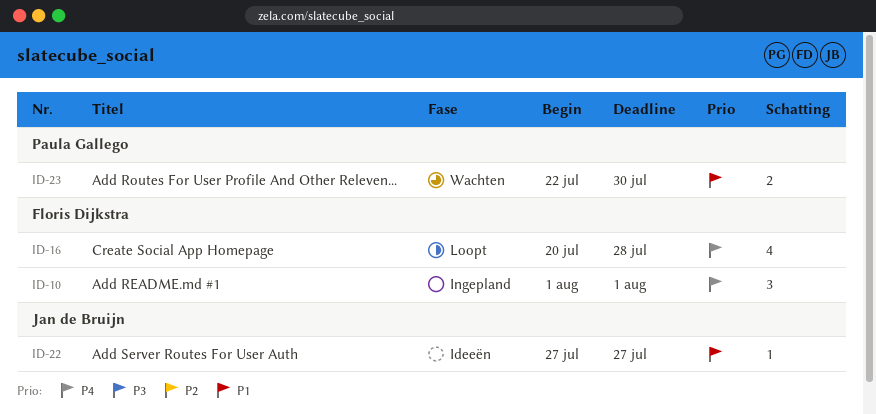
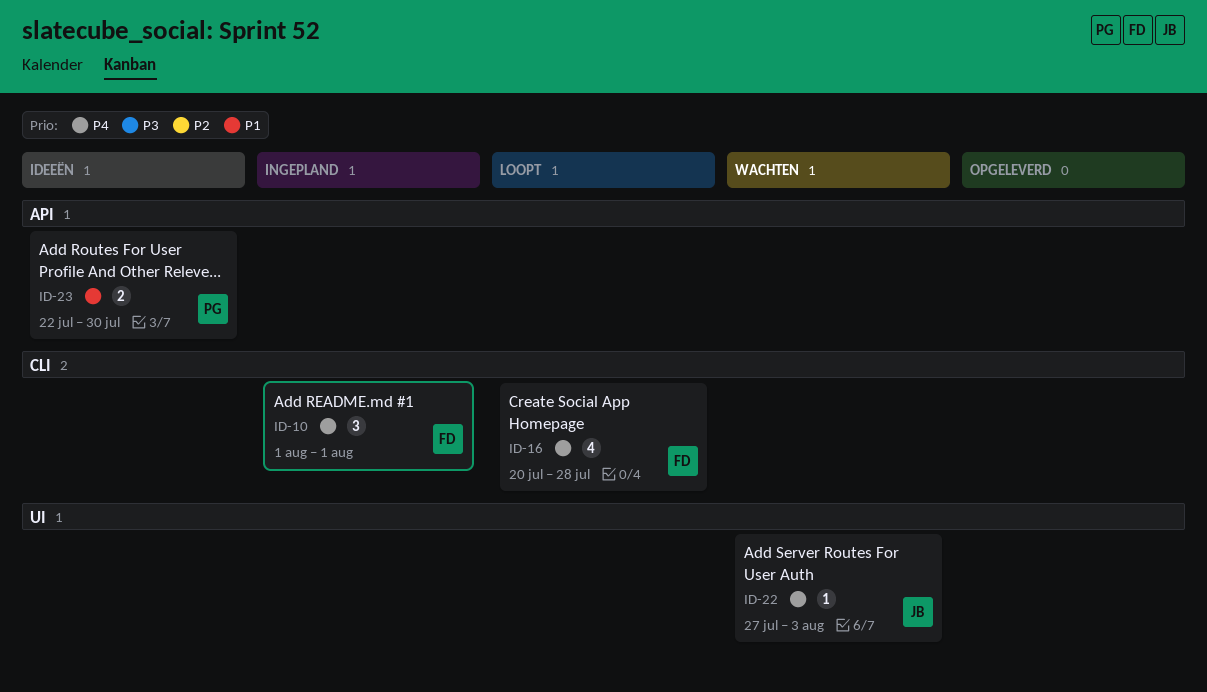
ID-22, status: Ideeën -> Wachten
ID-22, priority: P1 -> P4
ID-22, due: Jul 27 -> Aug 3
ID-23, status: Wachten -> Ideeën

